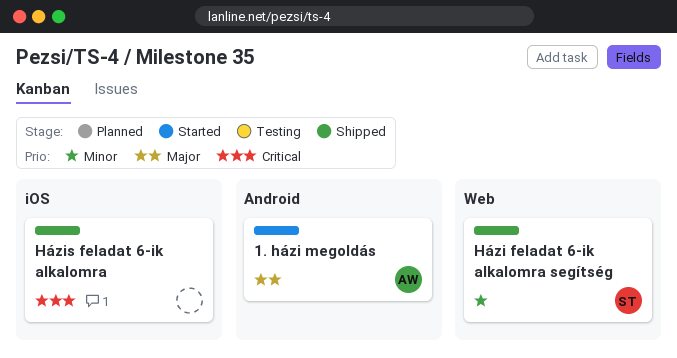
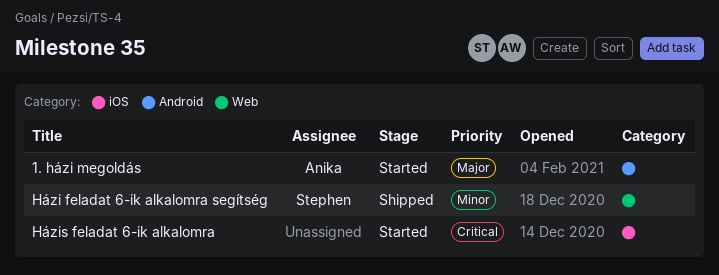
Házis feladat 6-ik alkalomra, status: Shipped -> Started

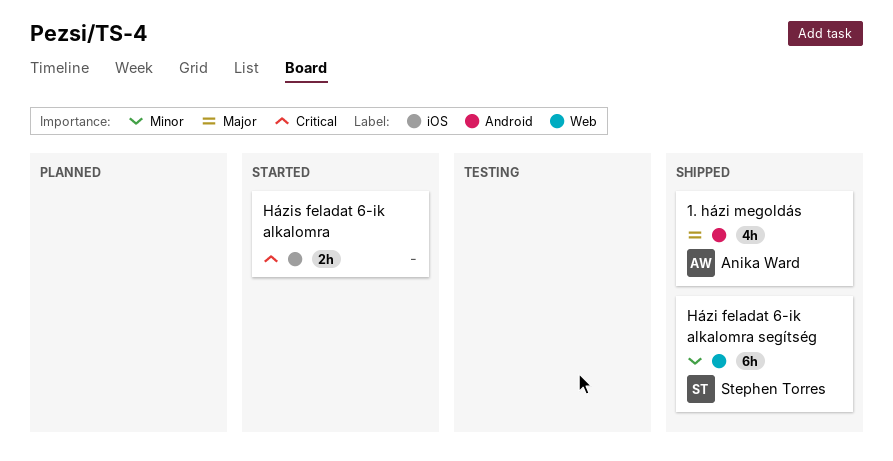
1. házi megoldás, status: Started -> Shipped

